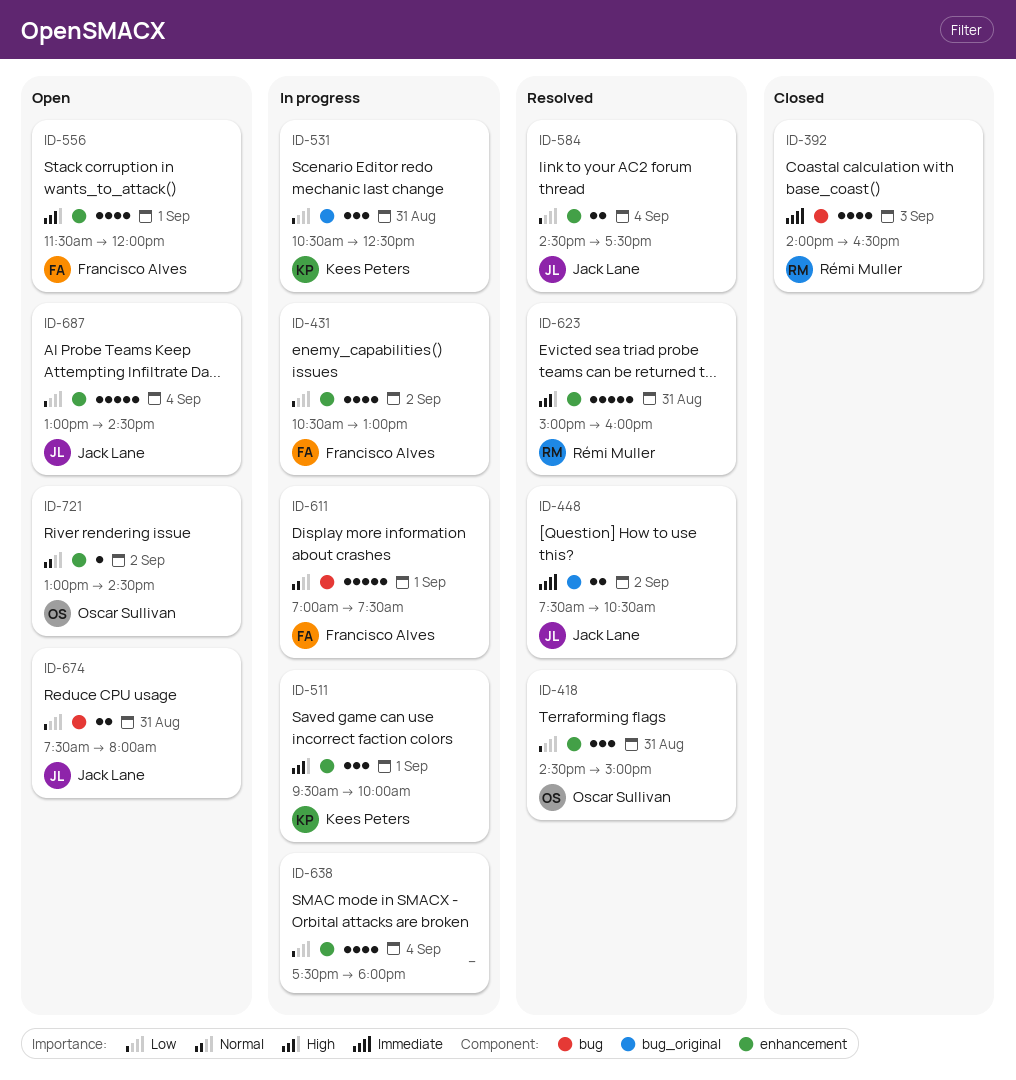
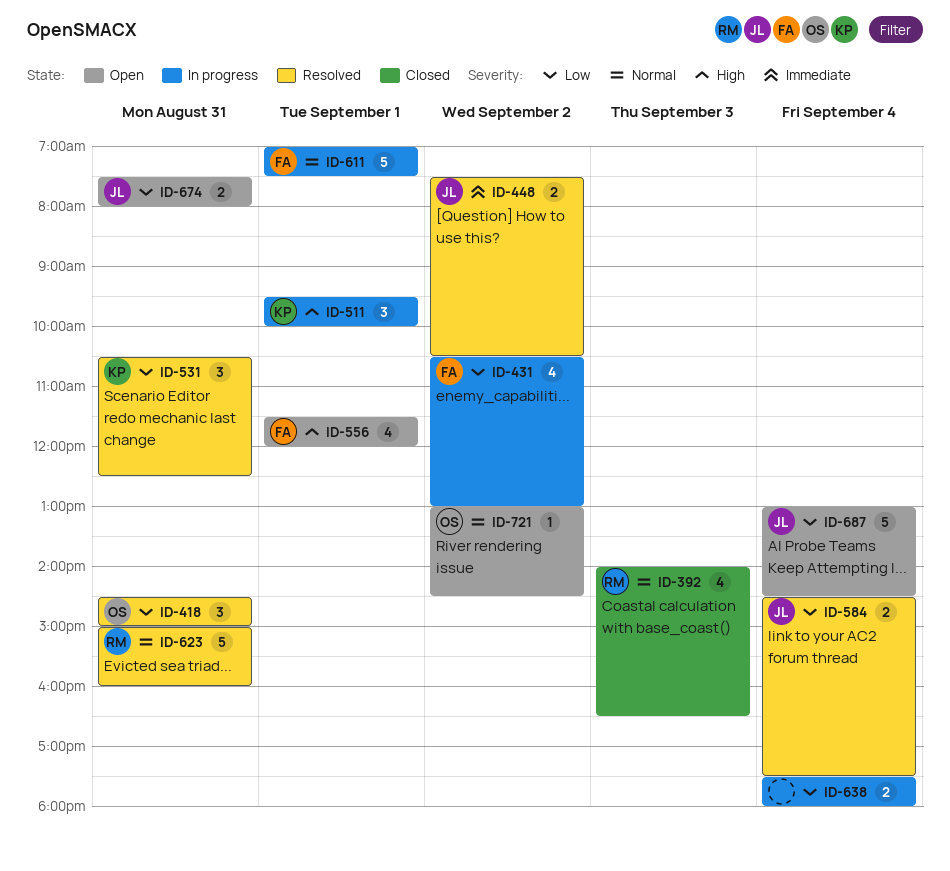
ID-392, priority: Immediate -> Normal
ID-531, status: In progress -> Resolved
ID-623, priority: High -> Normal
ID-638, estimate: 4 -> 2

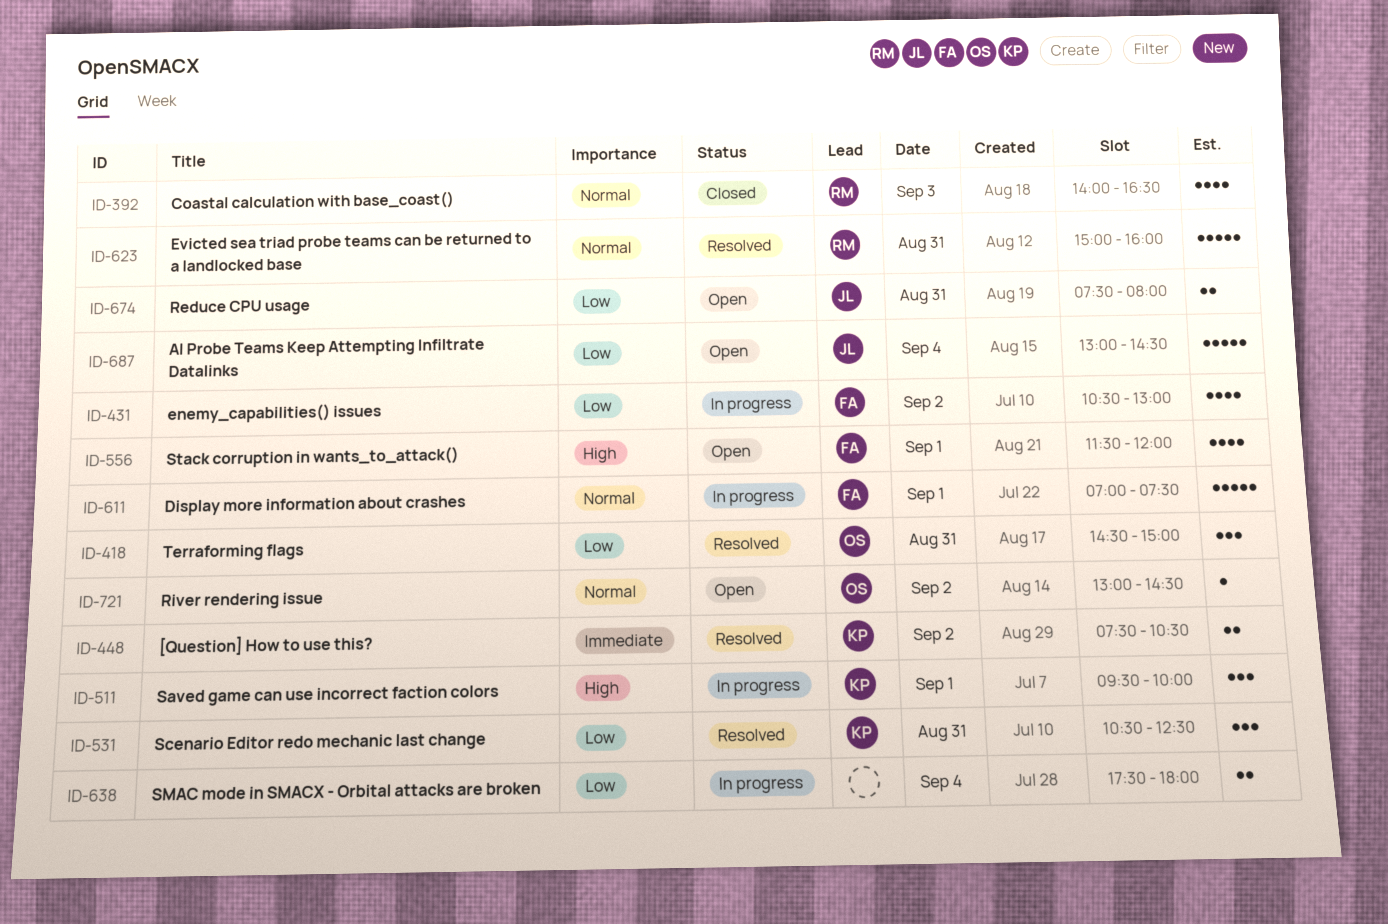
ID-448, owner: JL -> KP
ID-584: present -> none

